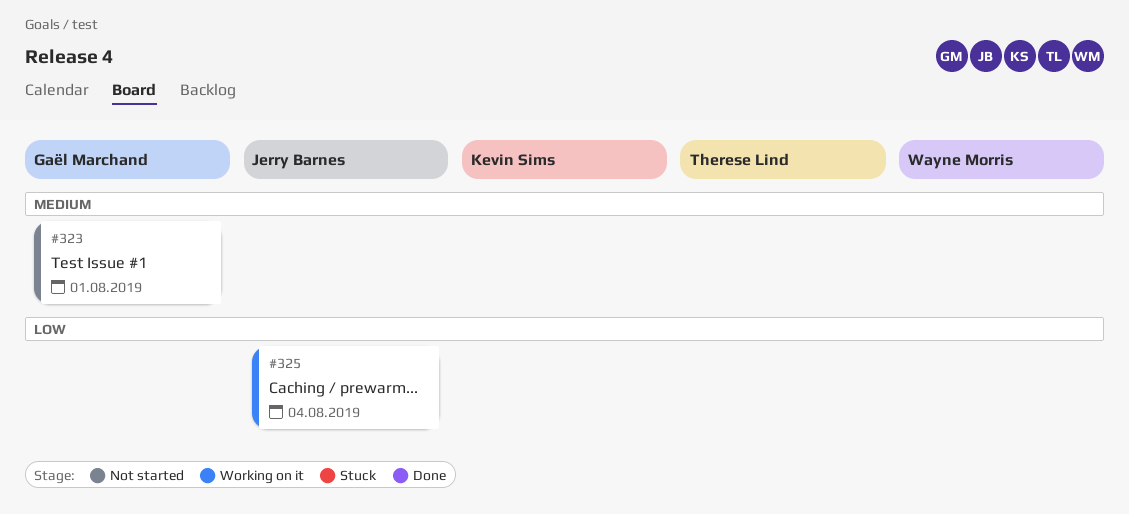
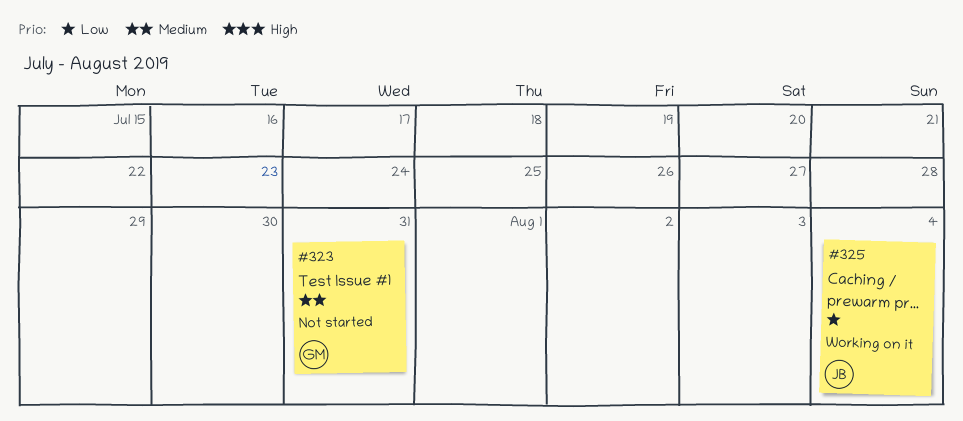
#323, due: Aug 1 -> Jul 31

